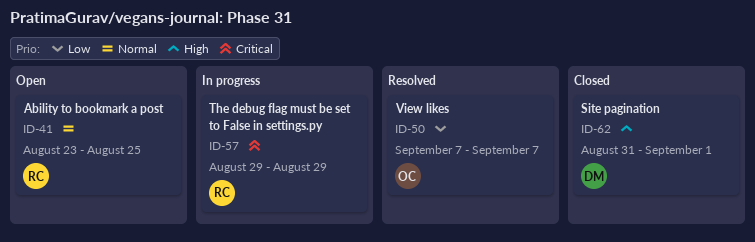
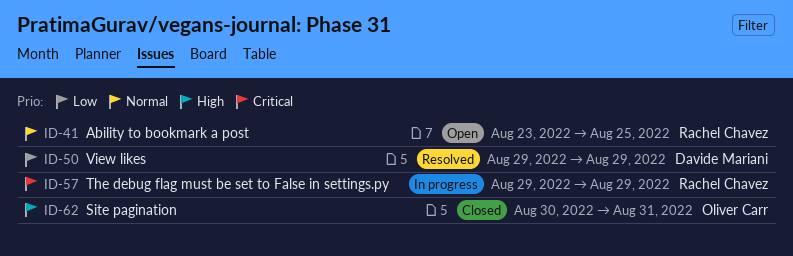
ID-50, owner: Oliver Carr -> Davide Mariani
ID-50, start: Sep 7 -> Aug 29
ID-50, due: Sep 7 -> Aug 29
ID-62, owner: Davide Mariani -> Oliver Carr
ID-62, start: Aug 31 -> Aug 30
ID-62, due: Sep 1 -> Aug 31

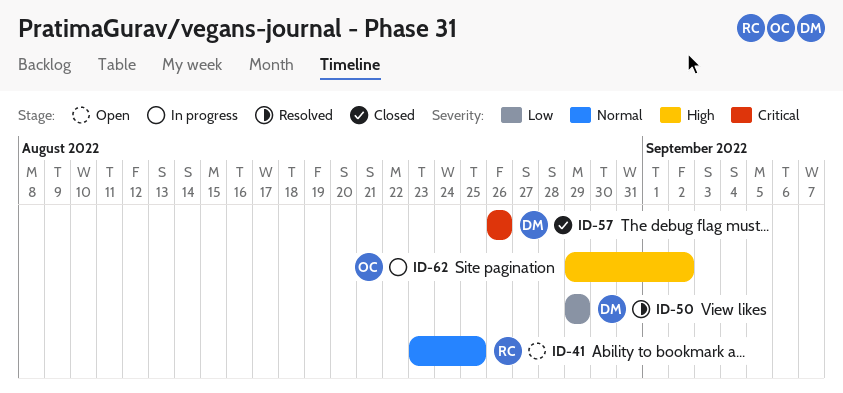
ID-57, status: In progress -> Closed
ID-57, owner: Rachel Chavez -> Davide Mariani
ID-57, start: Aug 29 -> Aug 26
ID-57, due: Aug 29 -> Aug 26
ID-62, status: Closed -> In progress
ID-62, start: Aug 30 -> Aug 29
ID-62, due: Aug 31 -> Sep 2

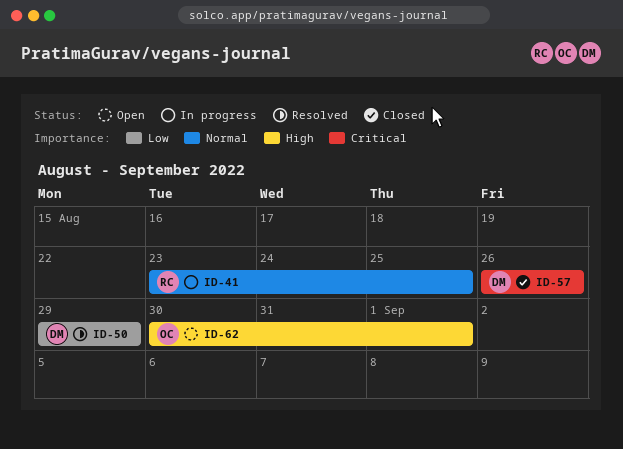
ID-41, status: Open -> In progress
ID-62, status: In progress -> Open
ID-62, start: Aug 29 -> Aug 30
ID-62, due: Sep 2 -> Sep 1

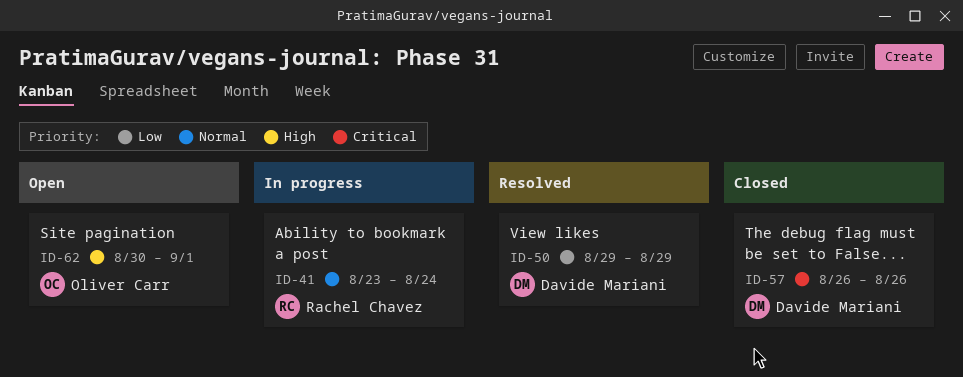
ID-41, due: Aug 25 -> Aug 24

